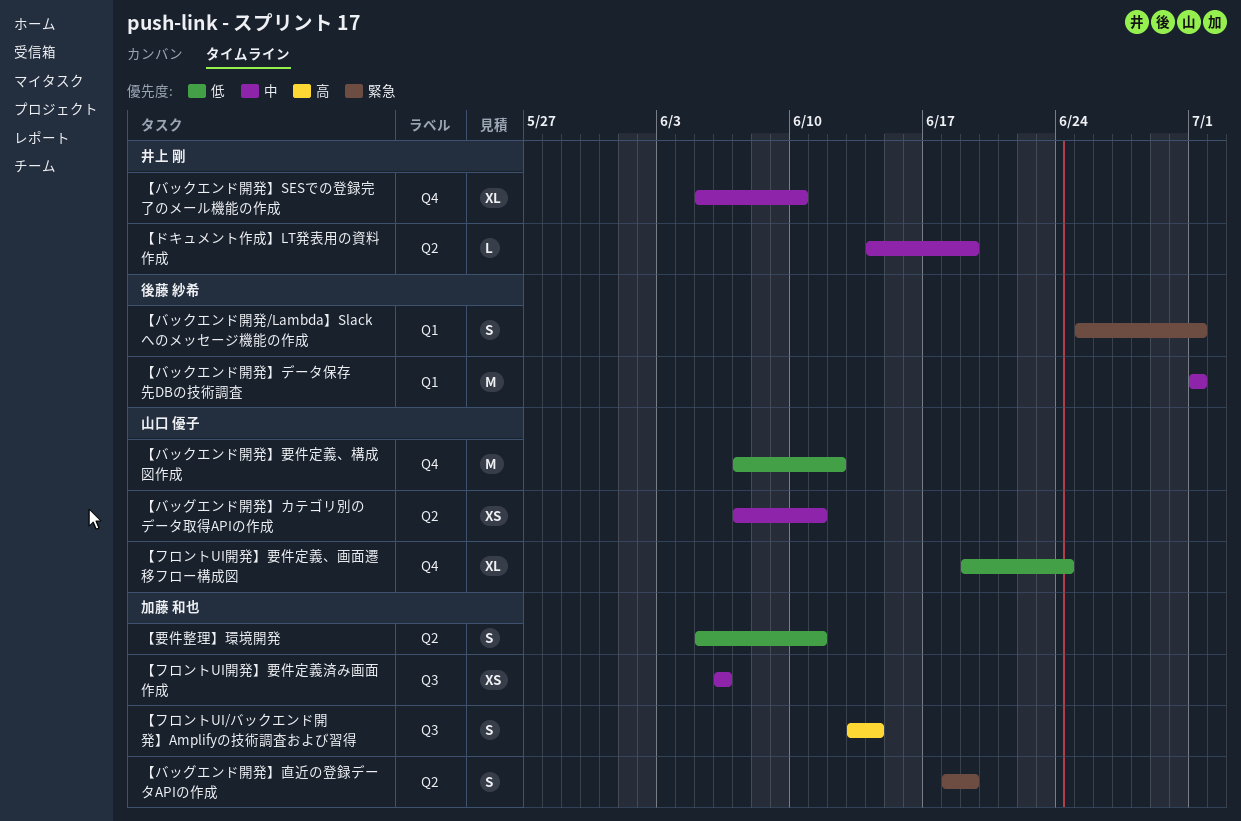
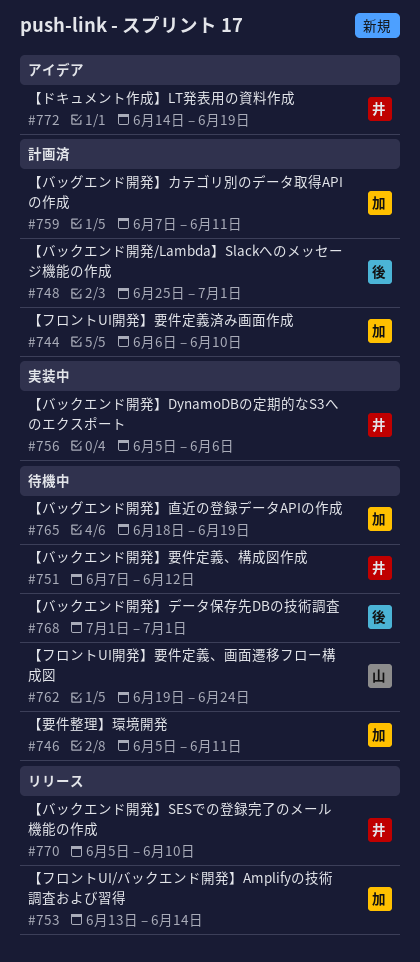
【バックエンド開発】DynamoDBの定期的なS3へのエクスポート: none -> present
【バックエンド開発】要件定義、構成図作成, owner: 山口 優子 -> 井上 剛
【バッグエンド開発】カテゴリ別のデータ取得APIの作成, owner: 山口 優子 -> 加藤 和也
【フロントUI開発】要件定義済み画面作成, due: Jun 6 -> Jun 10

